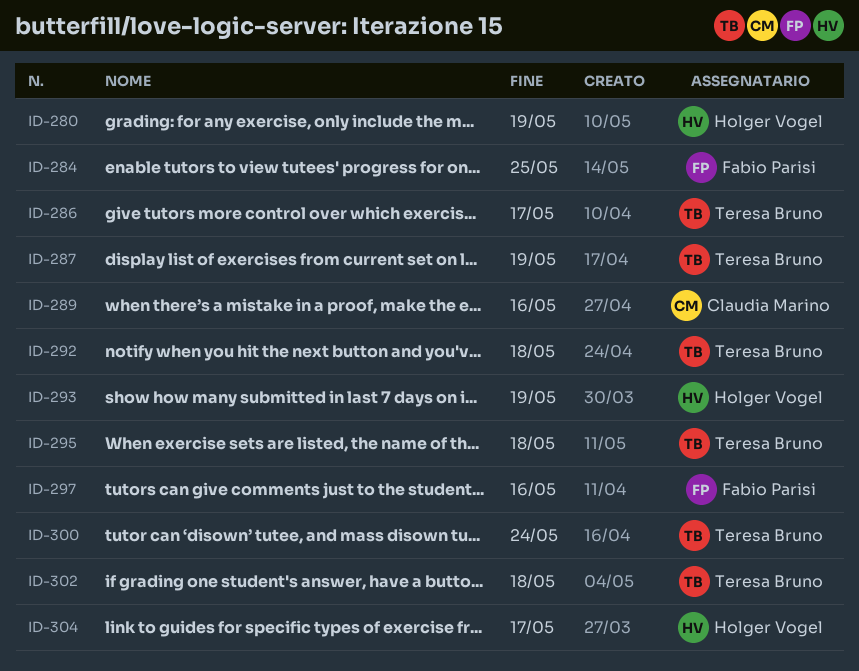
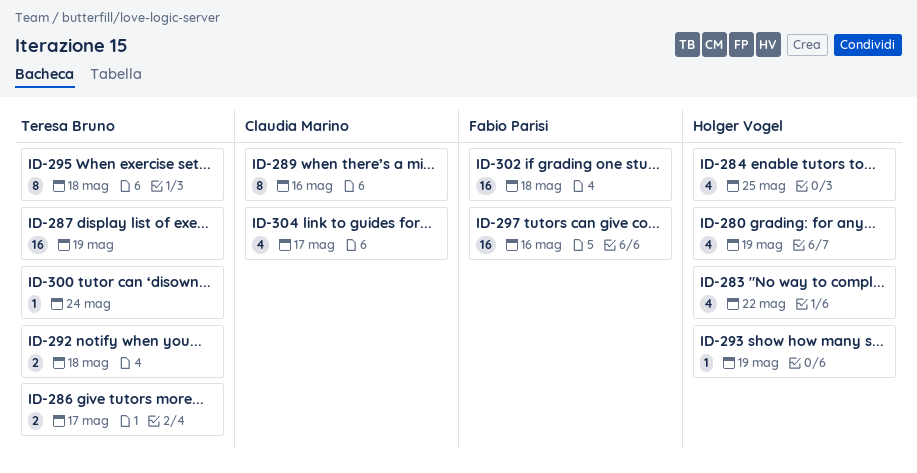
ID-283: none -> present
ID-284, owner: Fabio Parisi -> Holger Vogel
ID-302, owner: Teresa Bruno -> Fabio Parisi
ID-304, owner: Holger Vogel -> Claudia Marino

